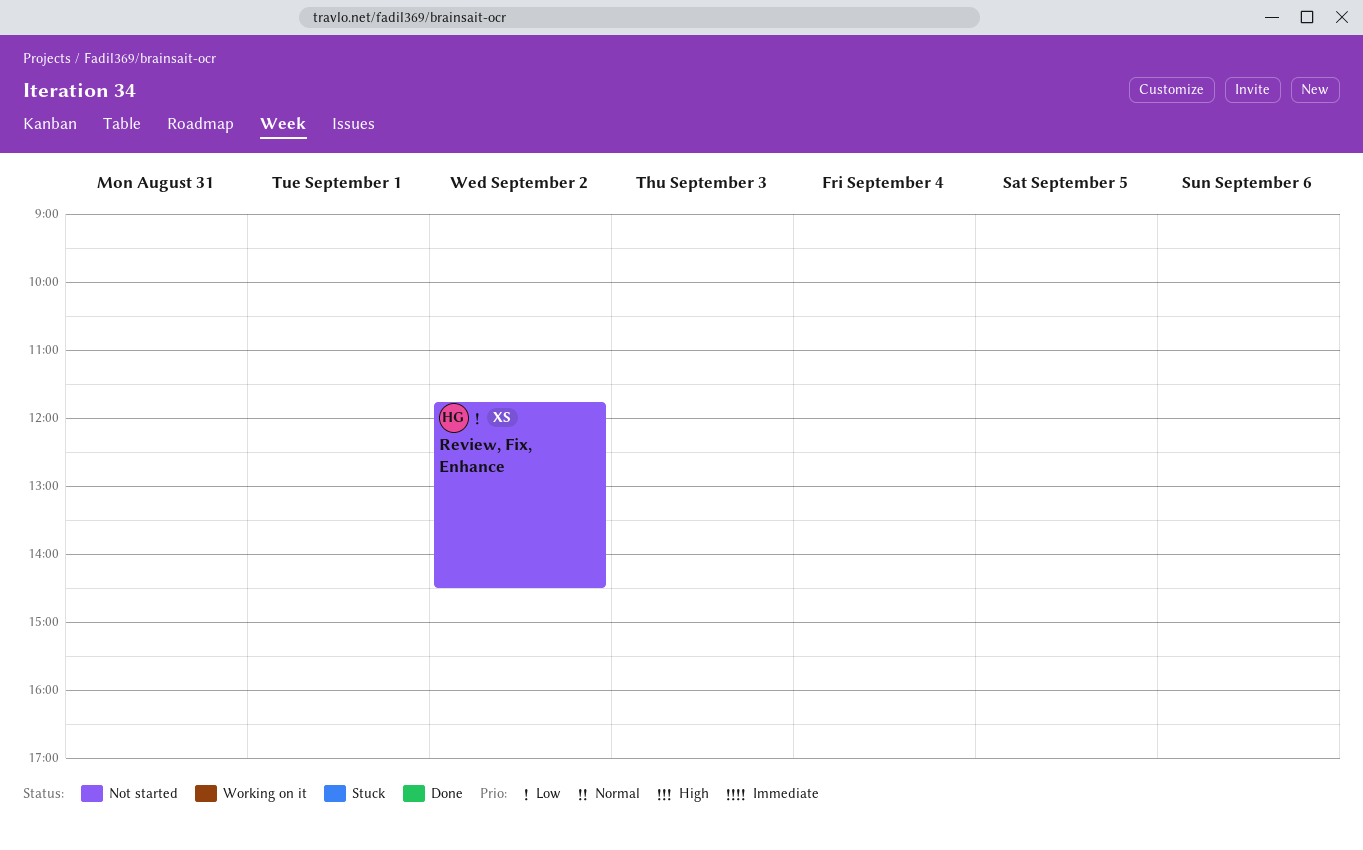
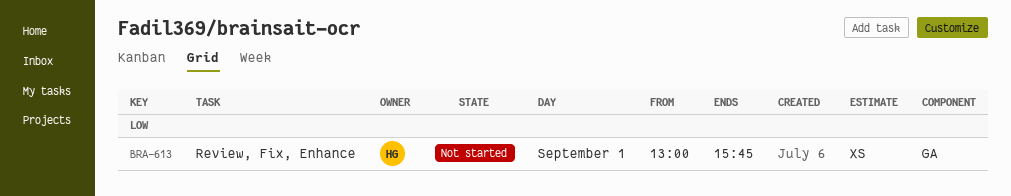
Review, Fix, Enhance, day: Sep 2 -> Sep 1
Review, Fix, Enhance, begins: 11:45 -> 13:00
Review, Fix, Enhance, ends: 14:30 -> 15:45

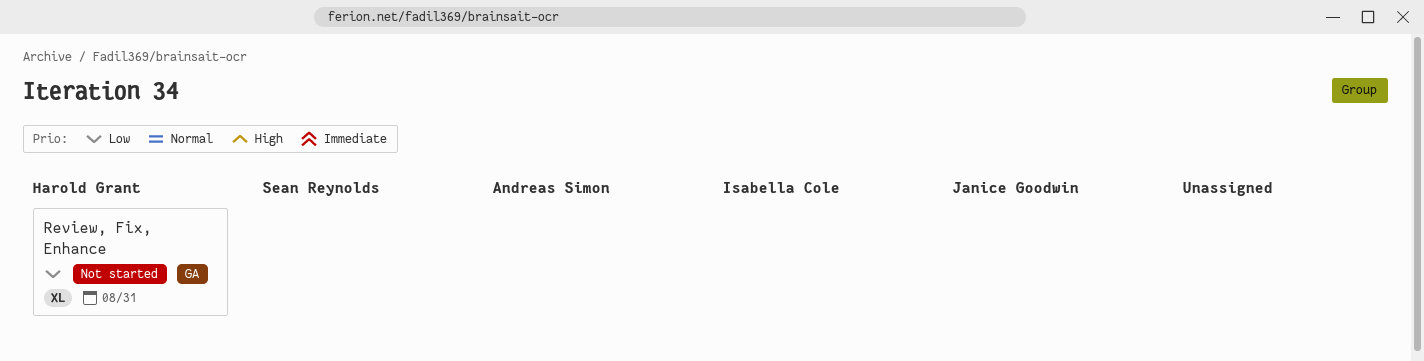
Review, Fix, Enhance, estimate: XS -> XL
Review, Fix, Enhance, day: Sep 1 -> Aug 31

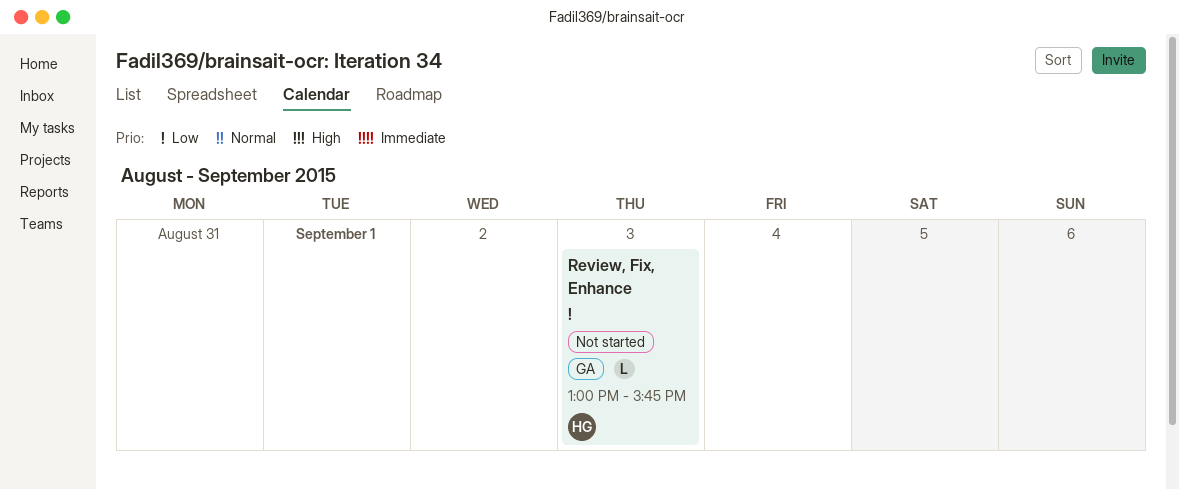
Review, Fix, Enhance, estimate: XL -> L
Review, Fix, Enhance, day: Aug 31 -> Sep 3

